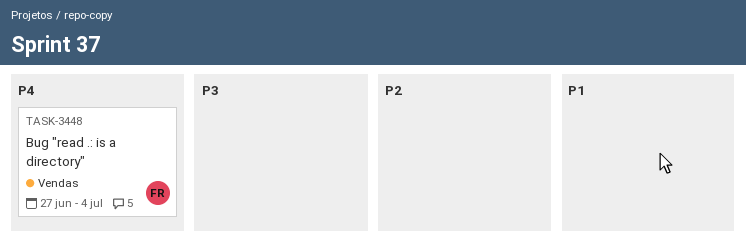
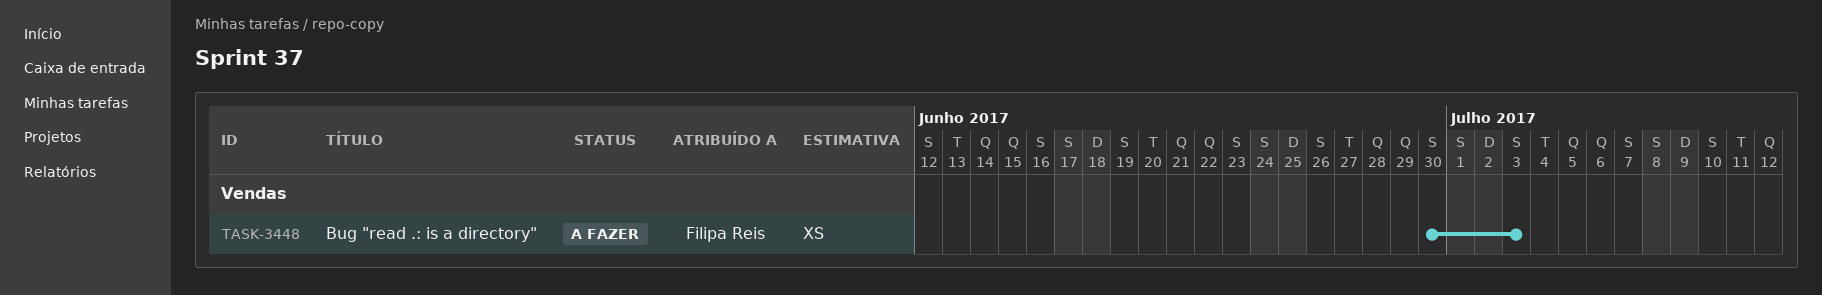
TASK-3448, start: Jun 27 -> Jun 30
TASK-3448, due: Jul 4 -> Jul 3

